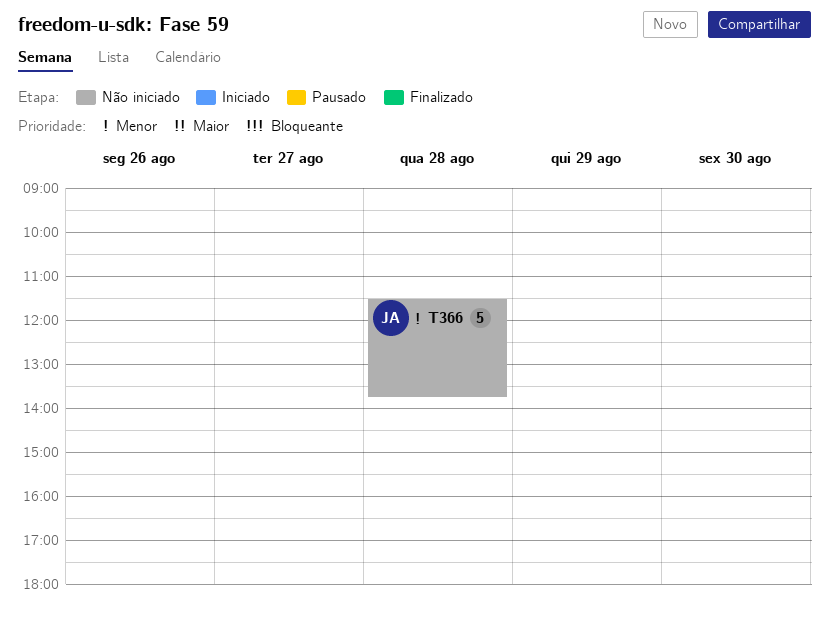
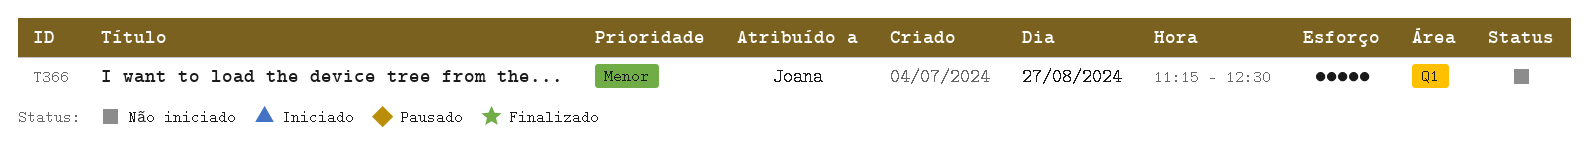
T366, day: Aug 28 -> Aug 27
T366, begins: 11:30 -> 11:15
T366, ends: 13:45 -> 12:30

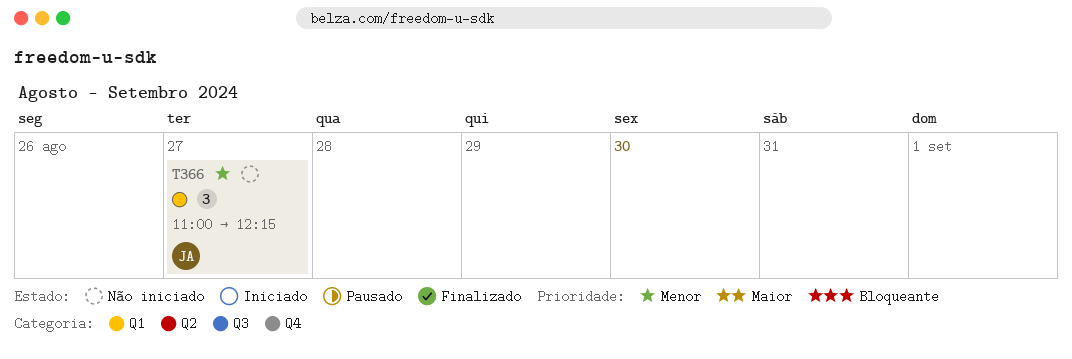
T366, estimate: 5 -> 3
T366, begins: 11:15 -> 11:00
T366, ends: 12:30 -> 12:15

